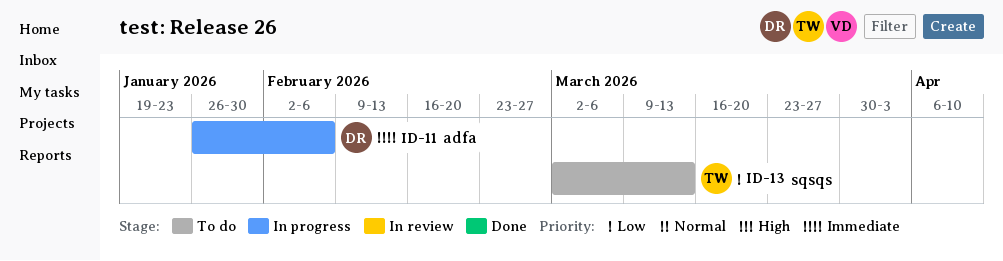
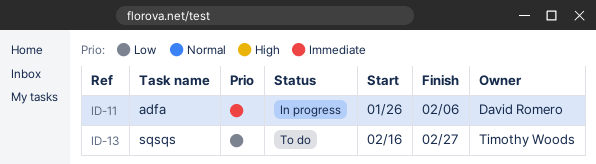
ID-13, start: Mar 2 -> Feb 16
ID-13, due: Mar 13 -> Feb 27

